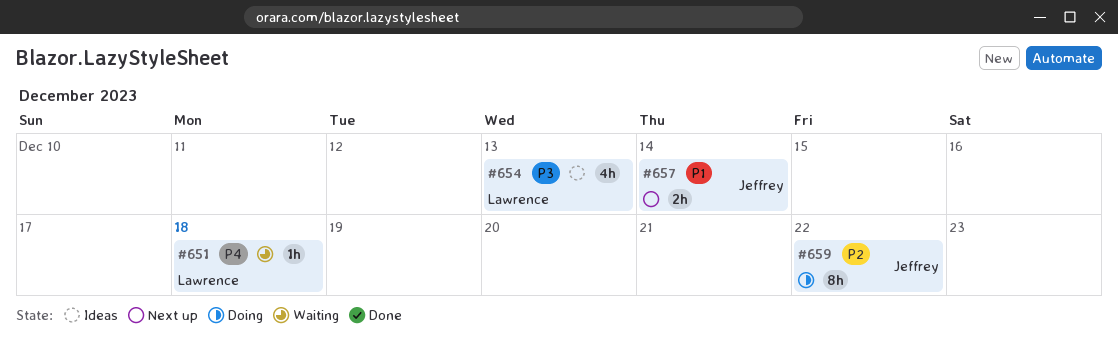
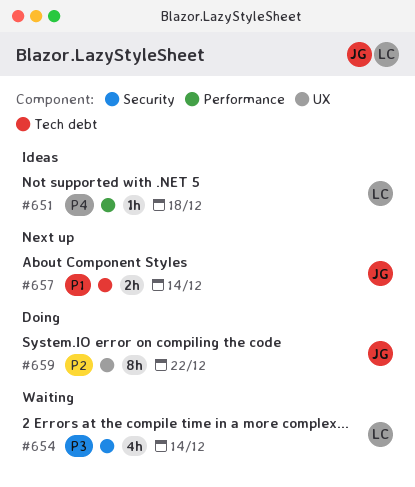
#651, status: Waiting -> Ideas
#654, status: Ideas -> Waiting
#654, due: Dec 13 -> Dec 14

